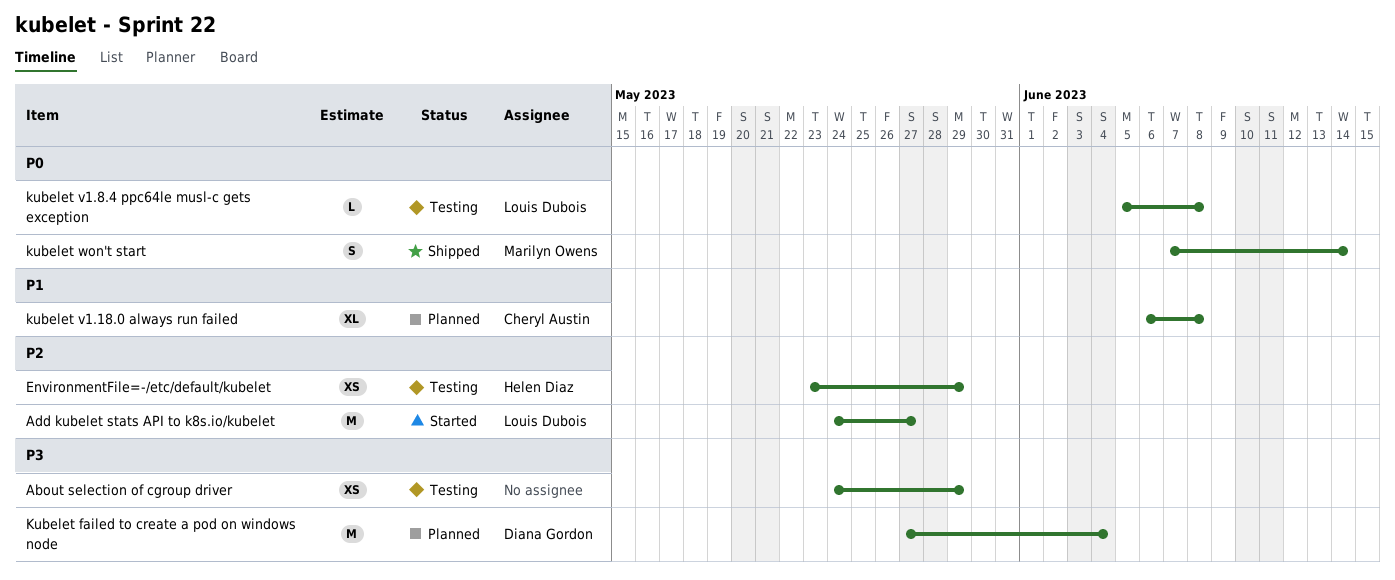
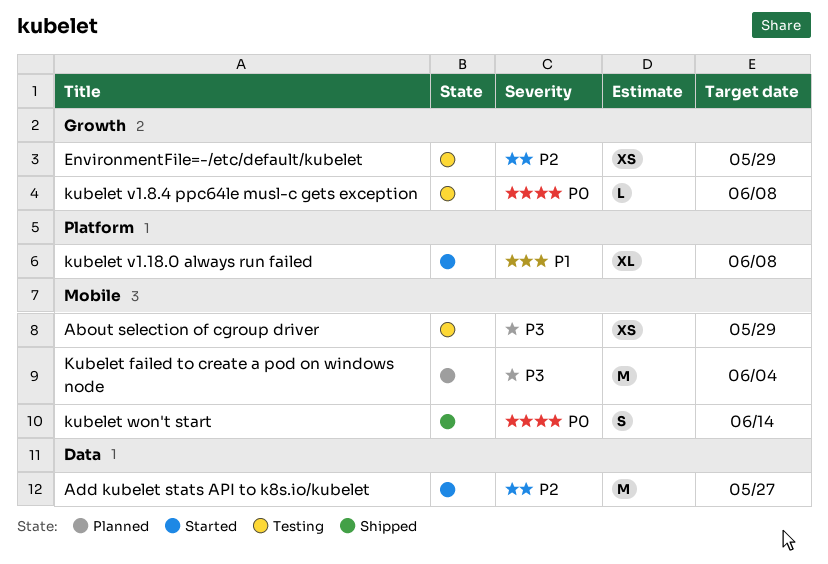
kubelet v1.18.0 always run failed, status: Planned -> Started

